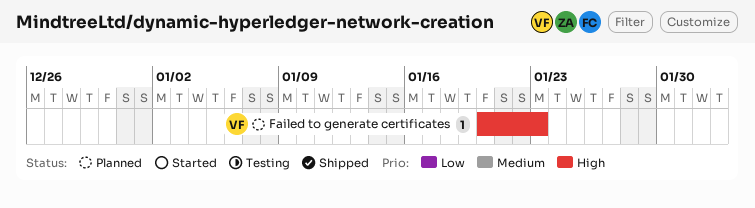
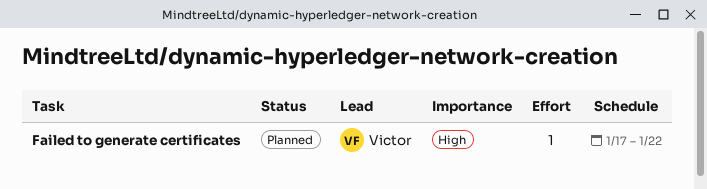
Failed to generate certificates, start: Jan 20 -> Jan 17
Failed to generate certificates, due: Jan 23 -> Jan 22

